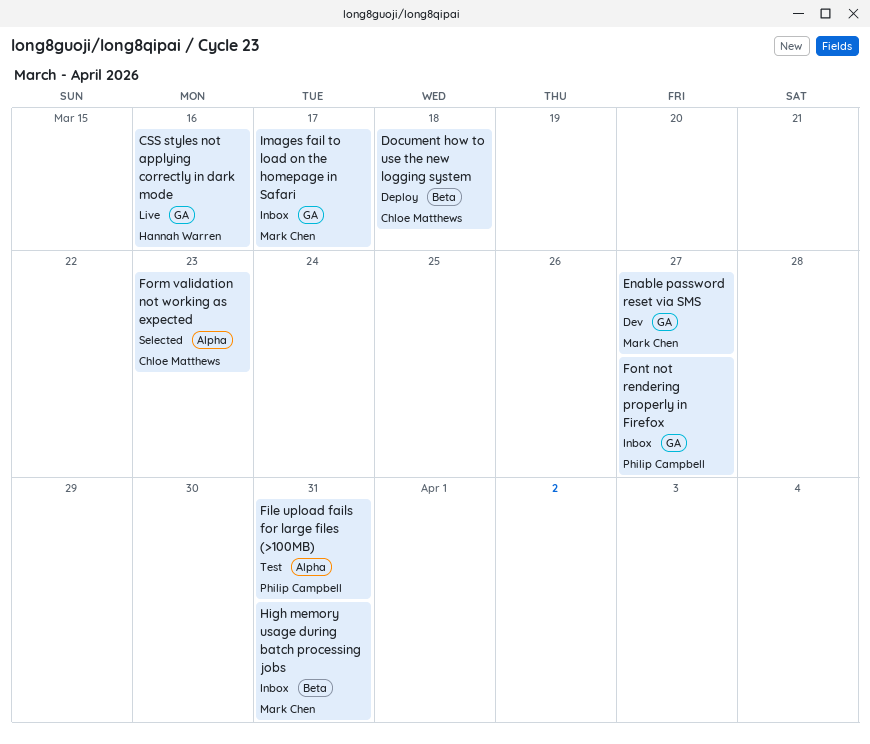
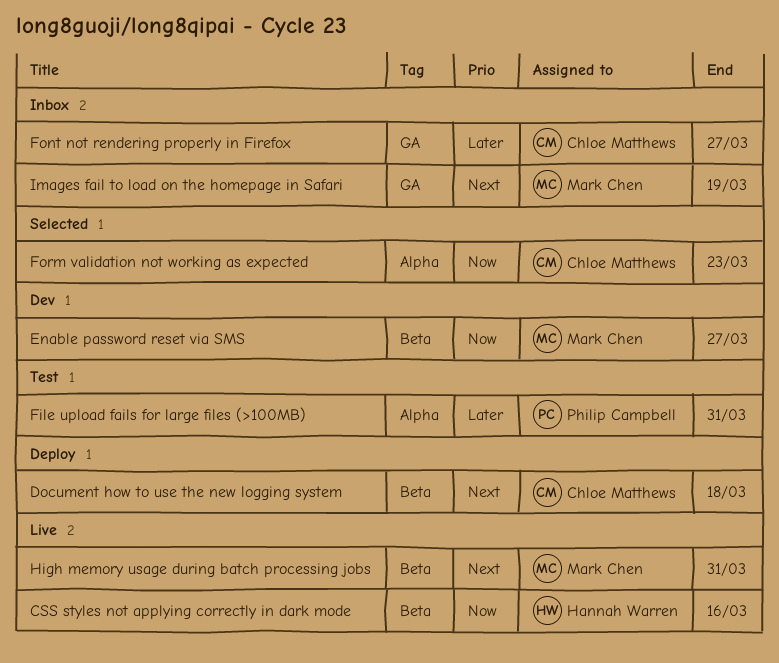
CSS styles not applying correctly in dark mode, label: GA -> Beta
Enable password reset via SMS, label: GA -> Beta
Font not rendering properly in Firefox, owner: Philip Campbell -> Chloe Matthews
High memory usage during batch processing jobs, status: Inbox -> Live
Images fail to load on the homepage in Safari, due: Mar 17 -> Mar 19

